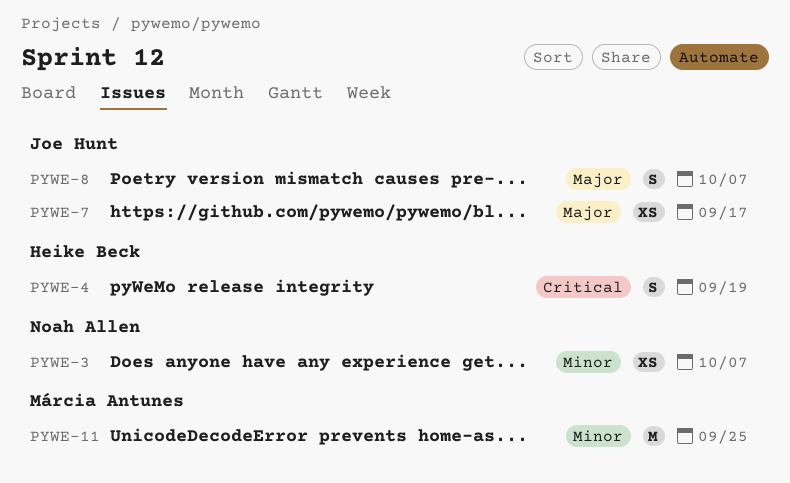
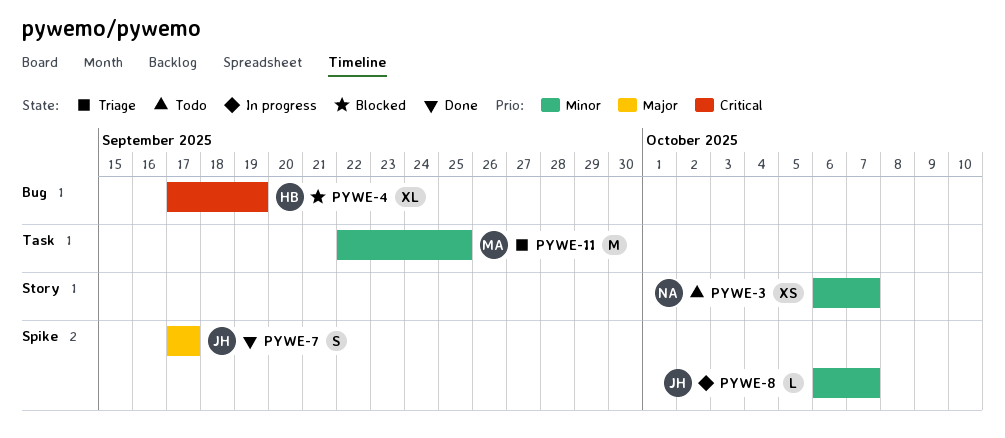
PYWE-4, estimate: S -> XL
PYWE-7, estimate: XS -> S
PYWE-8, priority: Major -> Minor
PYWE-8, estimate: S -> L

